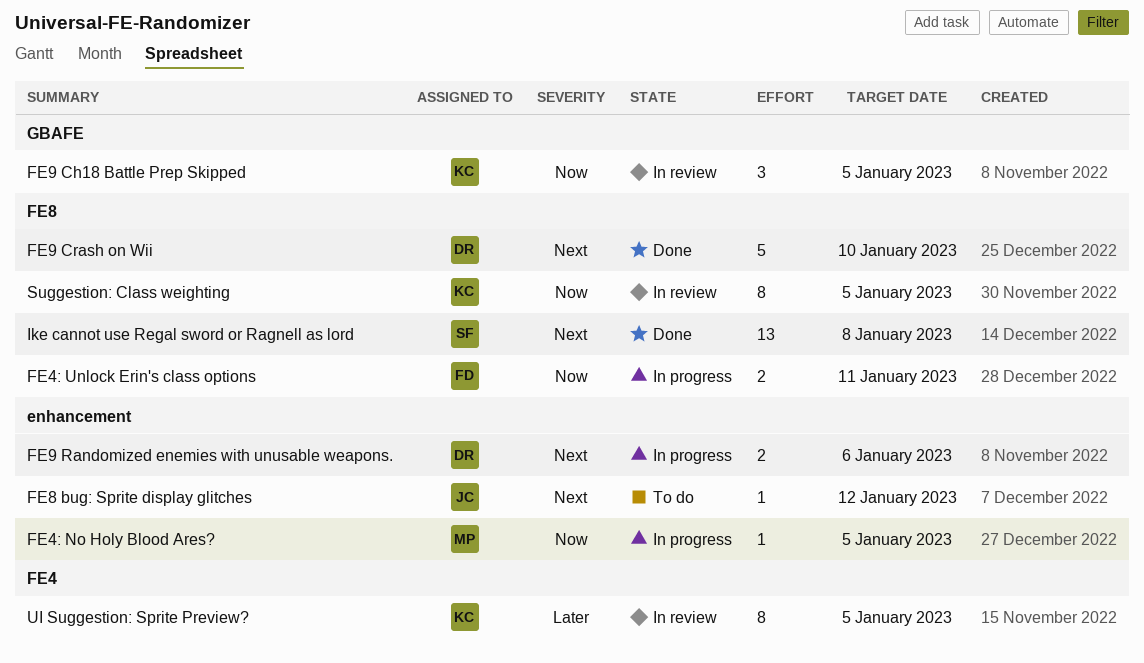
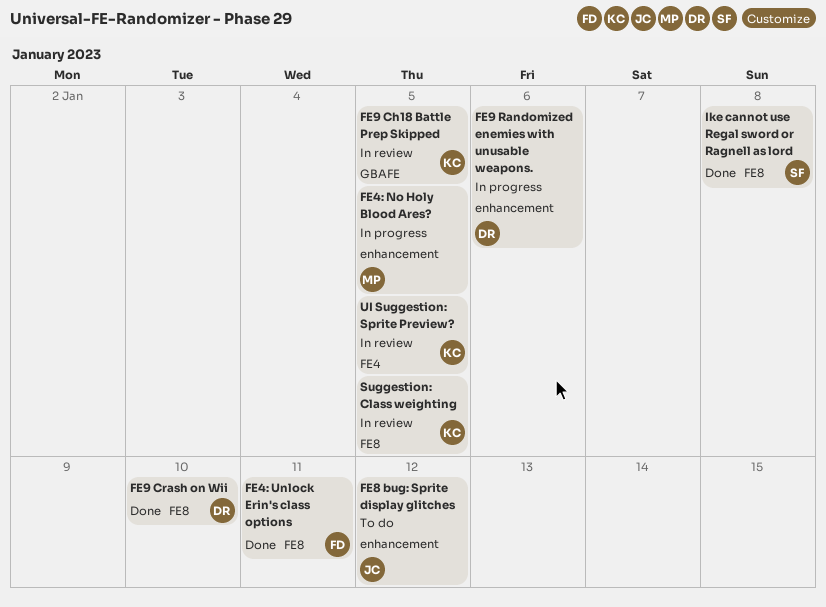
FE4: Unlock Erin's class options, status: In progress -> Done

